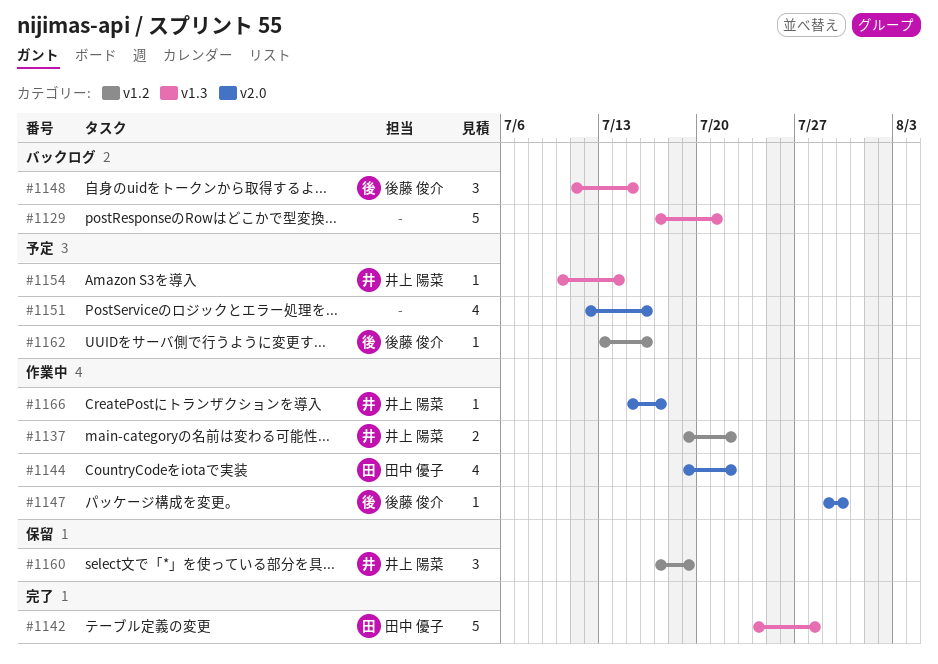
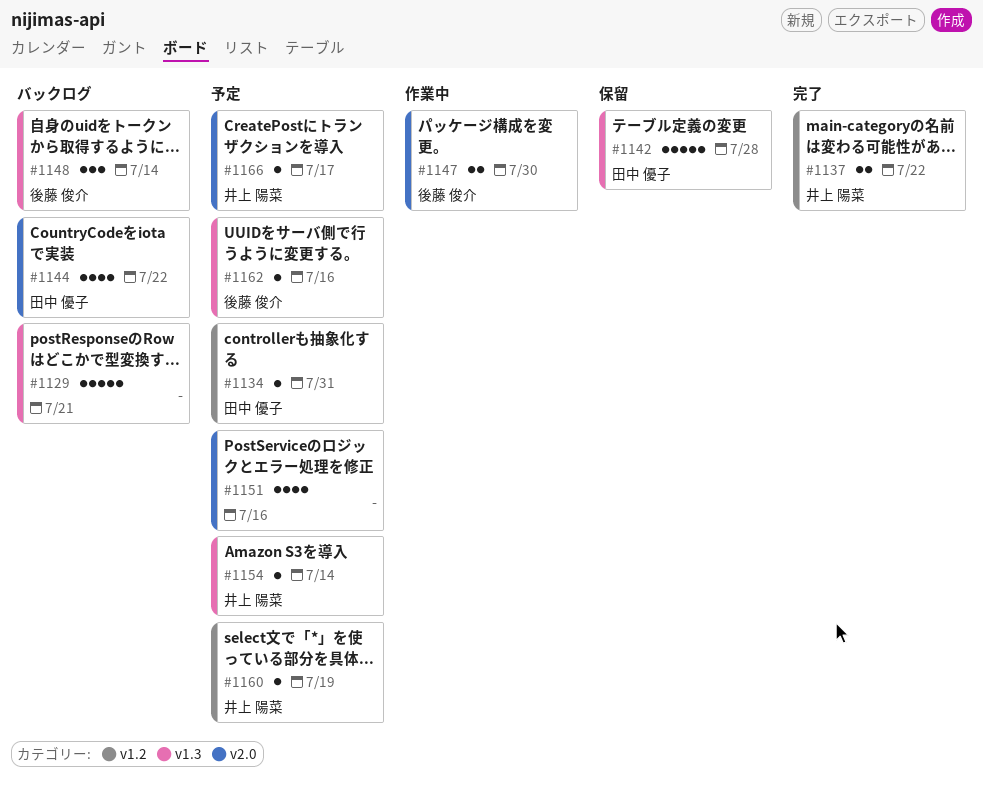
#1134: none -> present
#1137, status: 作業中 -> 完了
#1142, status: 完了 -> 保留
#1144, status: 作業中 -> バックログ
#1147, estimate: 1 -> 2
#1148, due: Jul 15 -> Jul 14
#1160, status: 保留 -> 予定
#1160, estimate: 3 -> 1
#1162, label: v1.2 -> v1.3
#1166, status: 作業中 -> 予定

